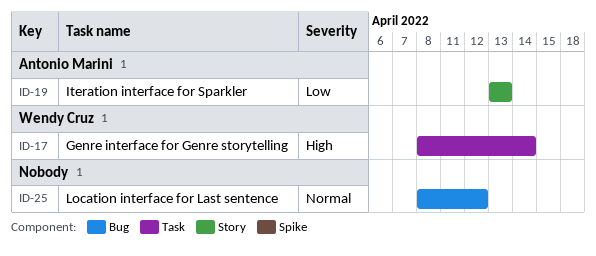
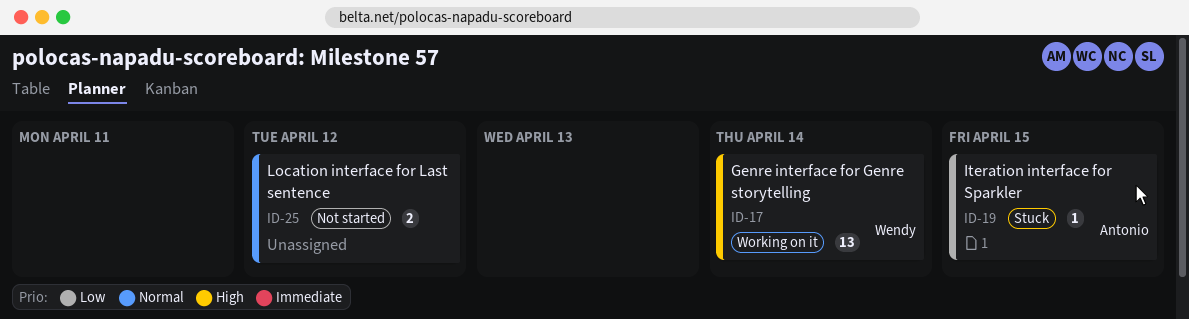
ID-19, due: Apr 13 -> Apr 15

